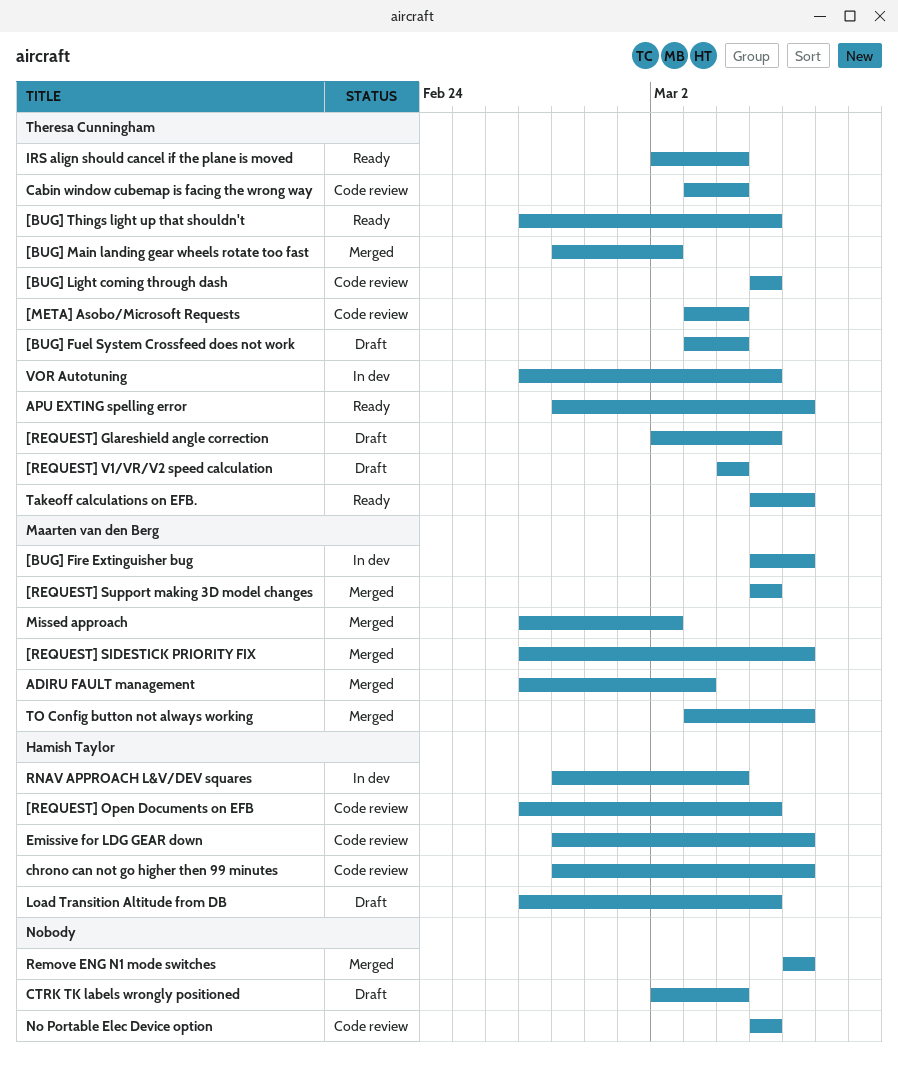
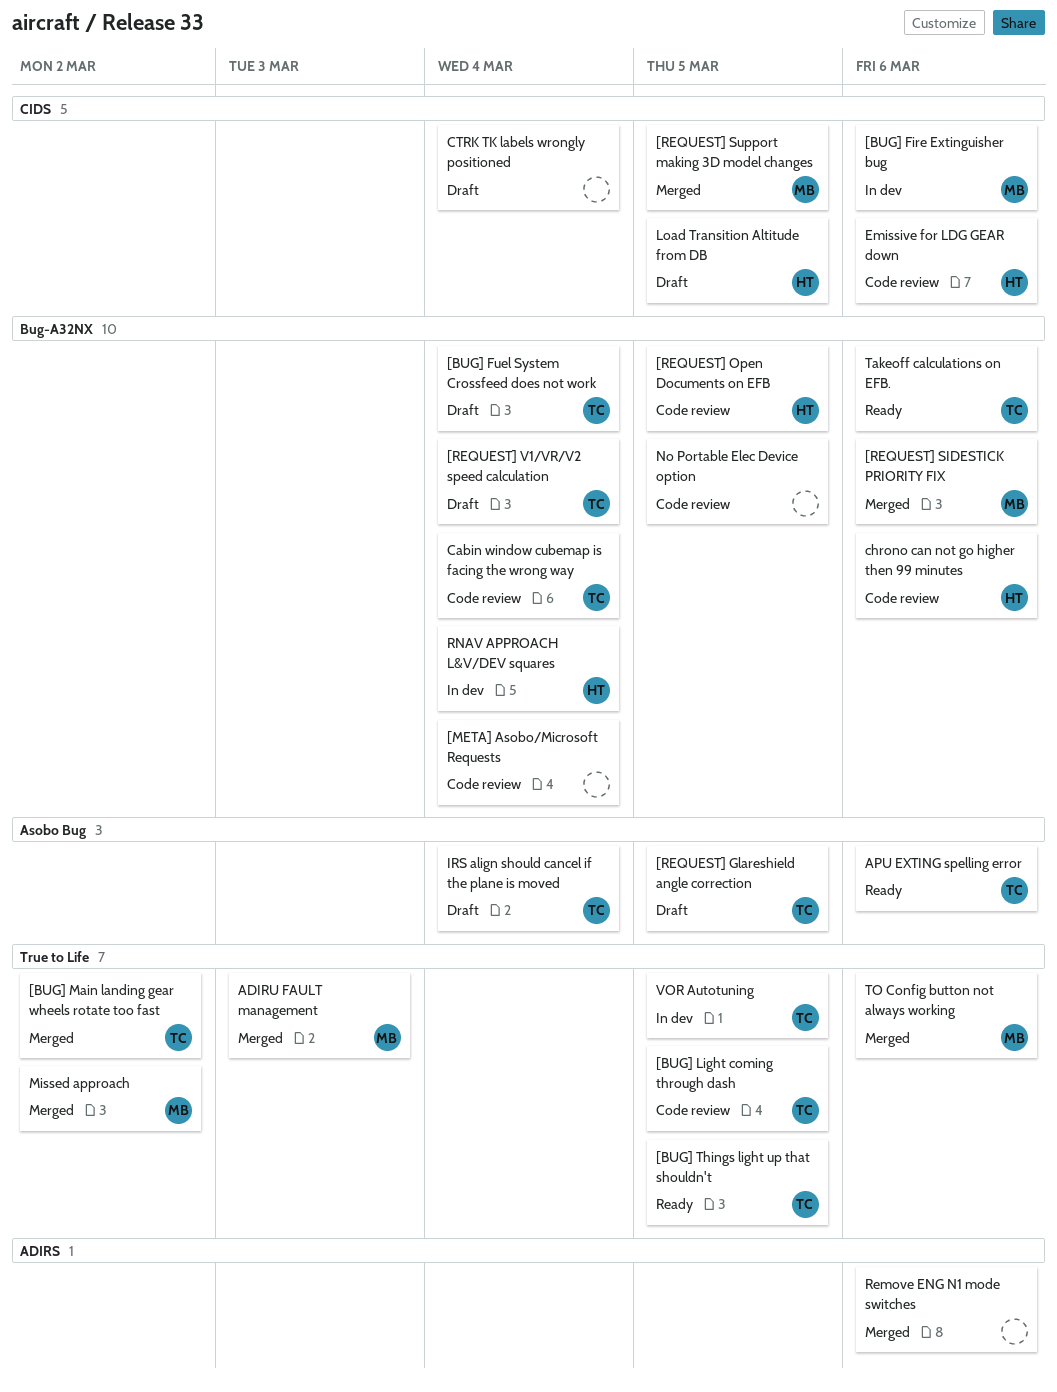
[META] Asobo/Microsoft Requests, owner: Theresa Cunningham -> none
IRS align should cancel if the plane is moved, status: Ready -> Draft

